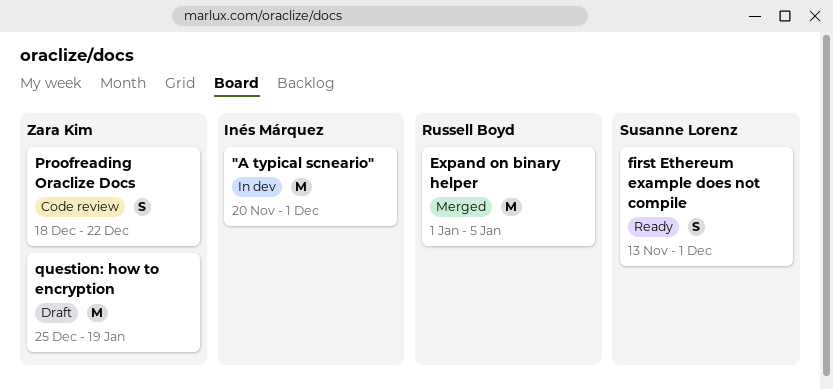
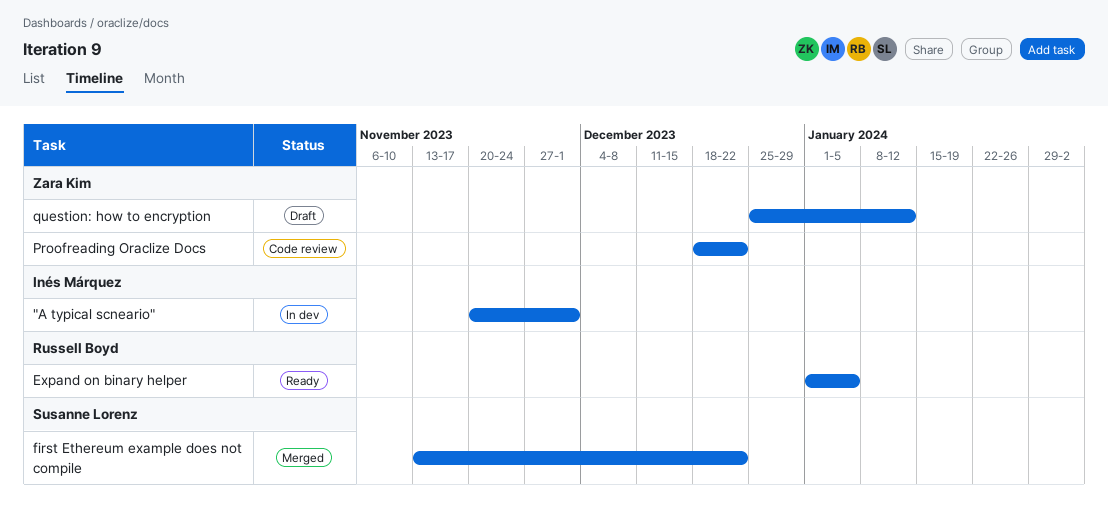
Expand on binary helper, status: Merged -> Ready
first Ethereum example does not compile, status: Ready -> Merged
first Ethereum example does not compile, due: Dec 1 -> Dec 22
question: how to encryption, due: Jan 19 -> Jan 12

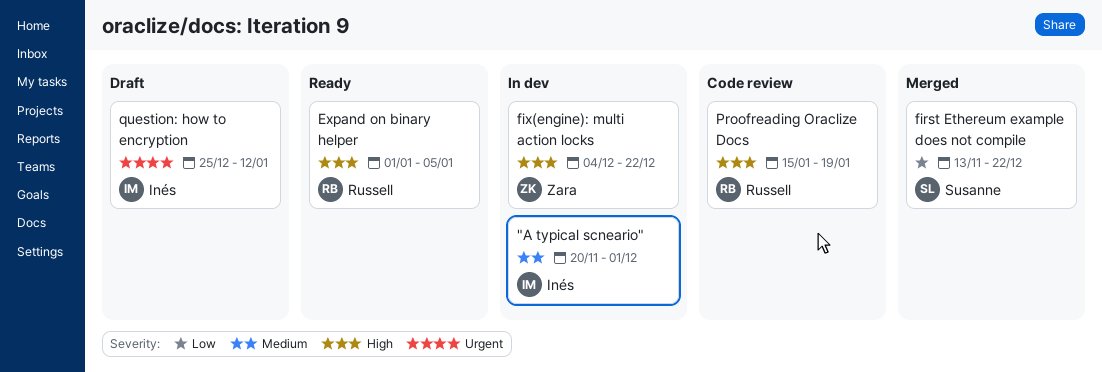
fix(engine): multi action locks: none -> present
Proofreading Oraclize Docs, owner: Zara Kim -> Russell Boyd
Proofreading Oraclize Docs, start: Dec 18 -> Jan 15
Proofreading Oraclize Docs, due: Dec 22 -> Jan 19
question: how to encryption, owner: Zara Kim -> Inés Márquez

